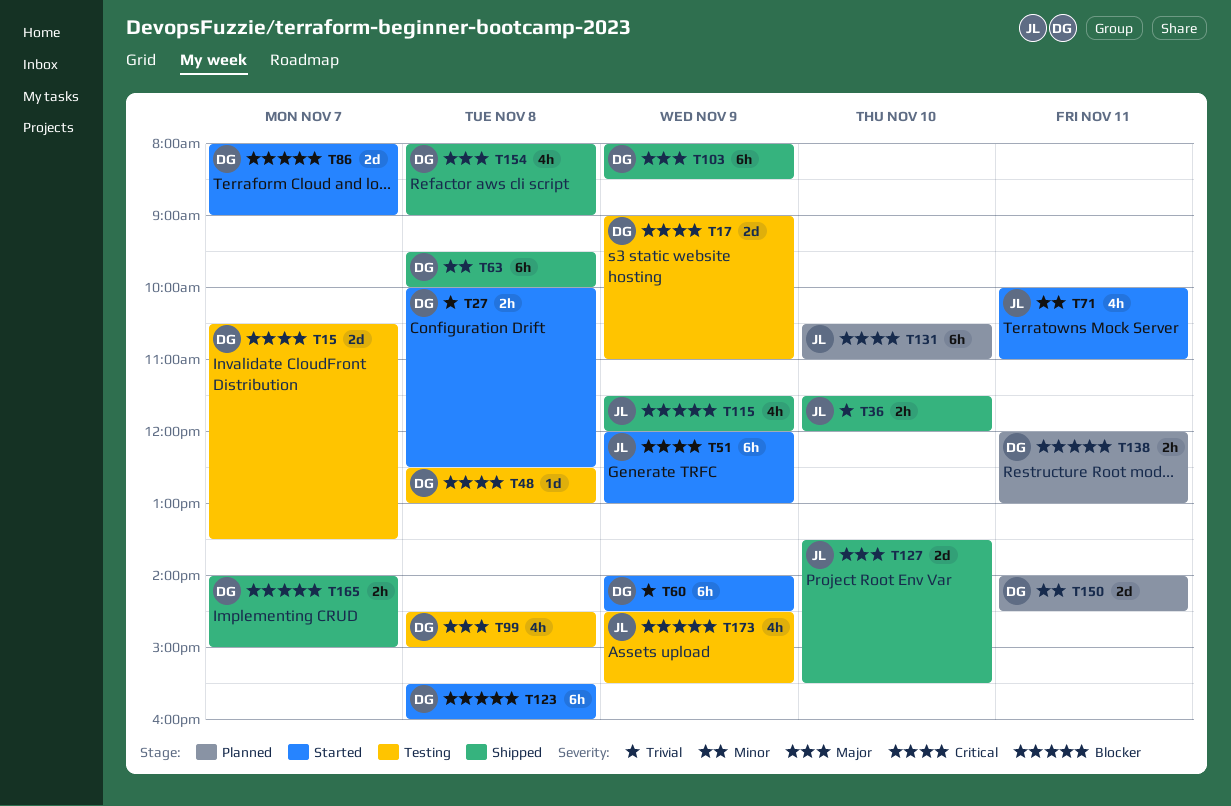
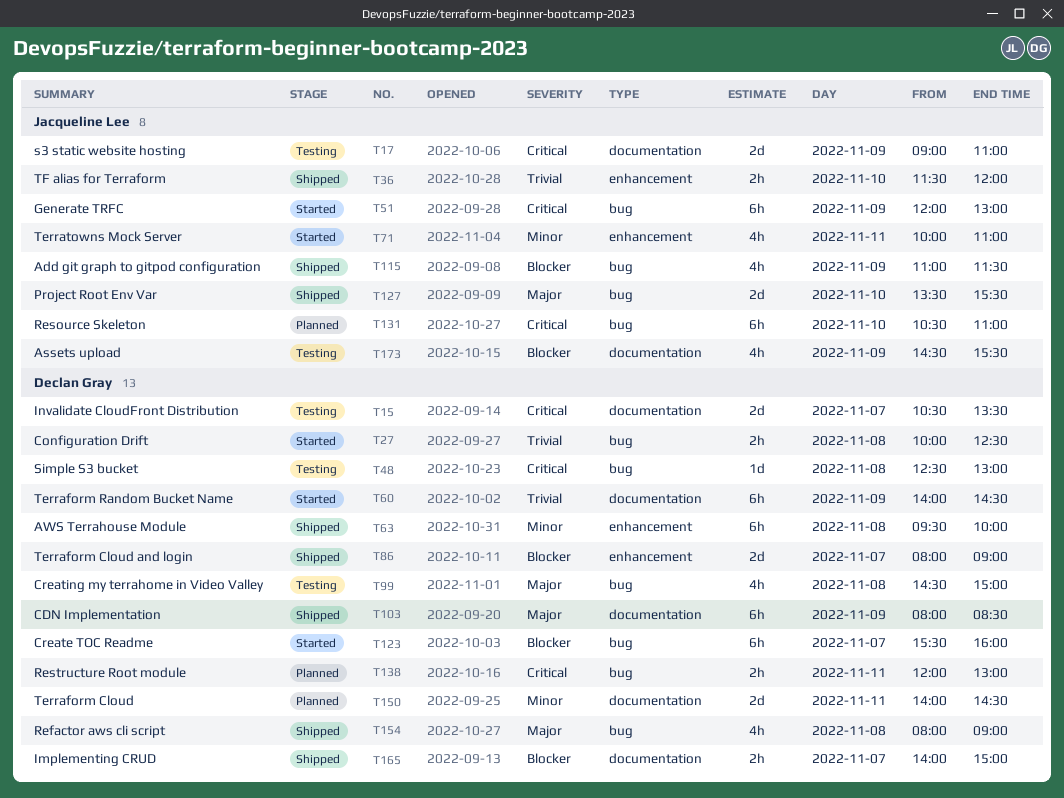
T17, owner: Declan Gray -> Jacqueline Lee
T86, status: Started -> Shipped
T115, begins: 11:30 -> 11:00
T115, ends: 12:00 -> 11:30
T123, day: Nov 8 -> Nov 7
T138, priority: Blocker -> Critical

